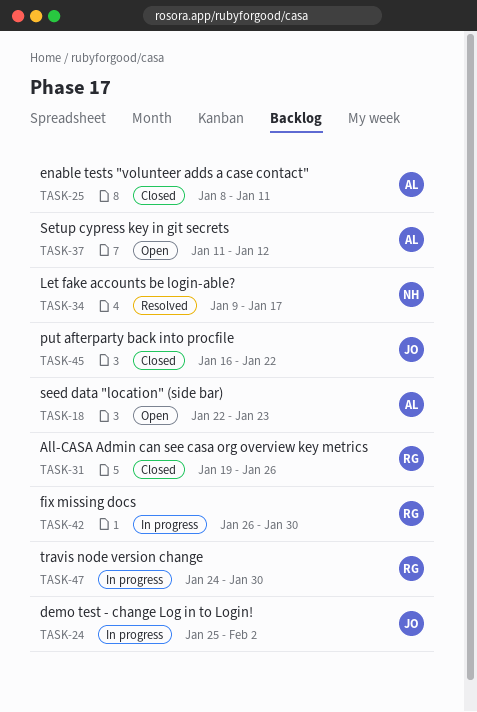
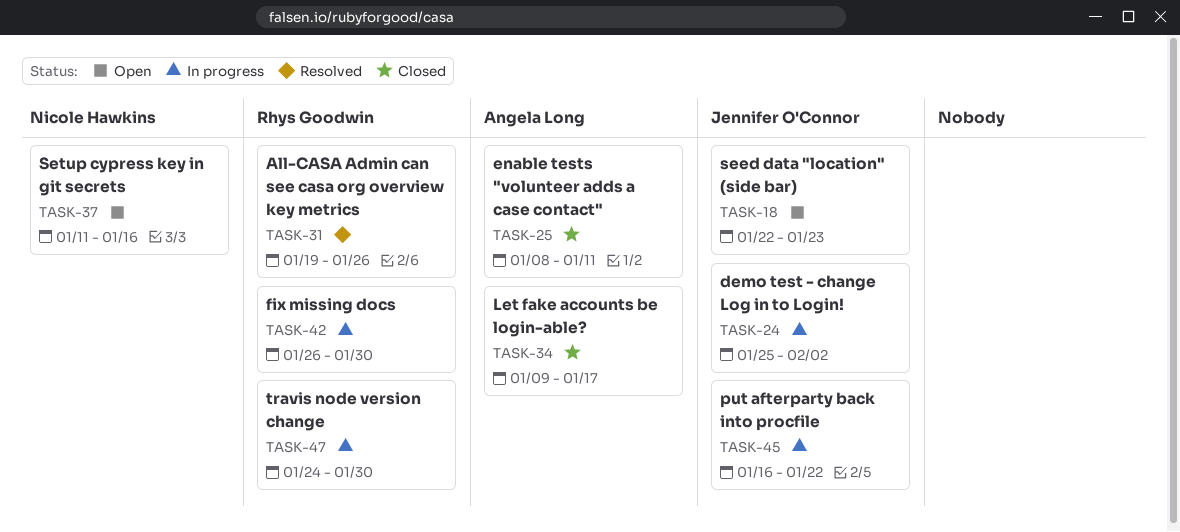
TASK-18, owner: Angela Long -> Jennifer O'Connor
TASK-31, status: Closed -> Resolved
TASK-34, status: Resolved -> Closed
TASK-34, owner: Nicole Hawkins -> Angela Long
TASK-37, owner: Angela Long -> Nicole Hawkins
TASK-37, due: Jan 12 -> Jan 16
TASK-45, status: Closed -> In progress

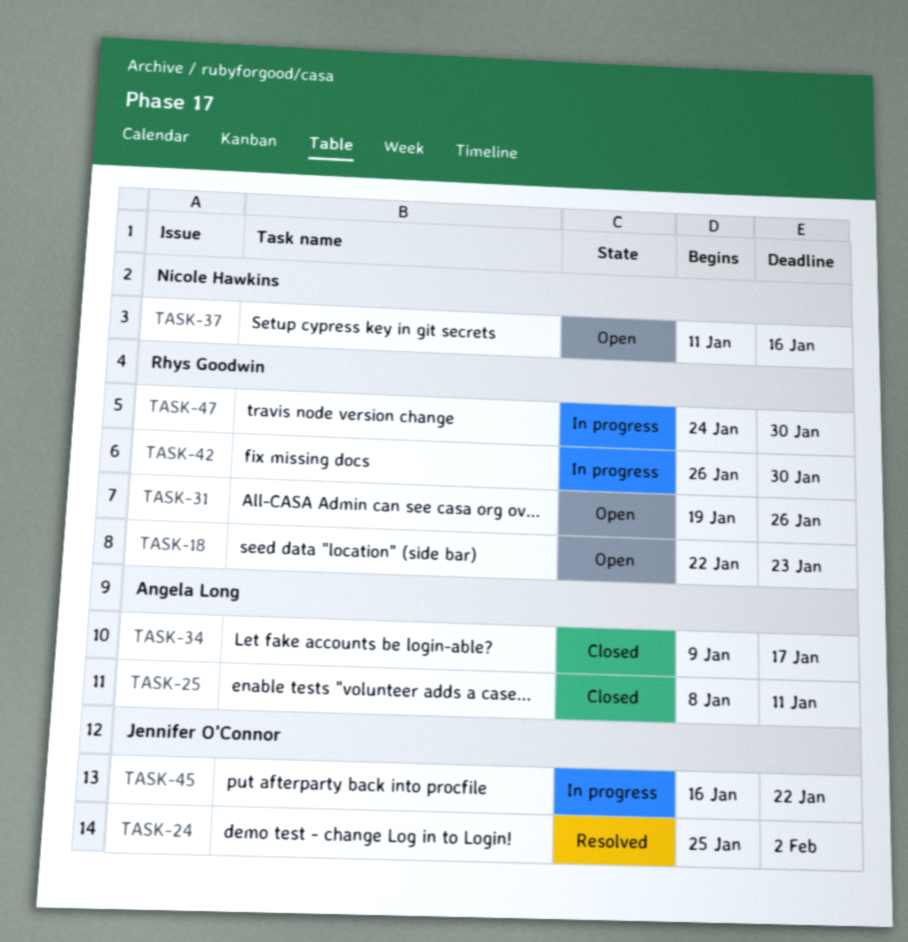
TASK-18, owner: Jennifer O'Connor -> Rhys Goodwin
TASK-24, status: In progress -> Resolved
TASK-31, status: Resolved -> Open

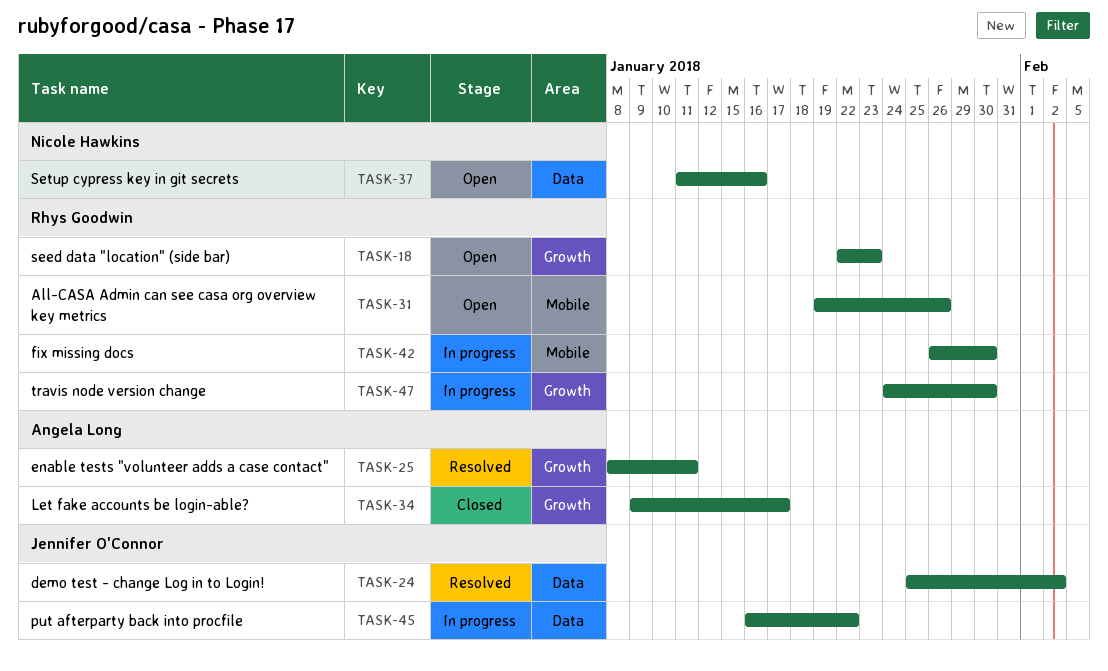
TASK-25, status: Closed -> Resolved

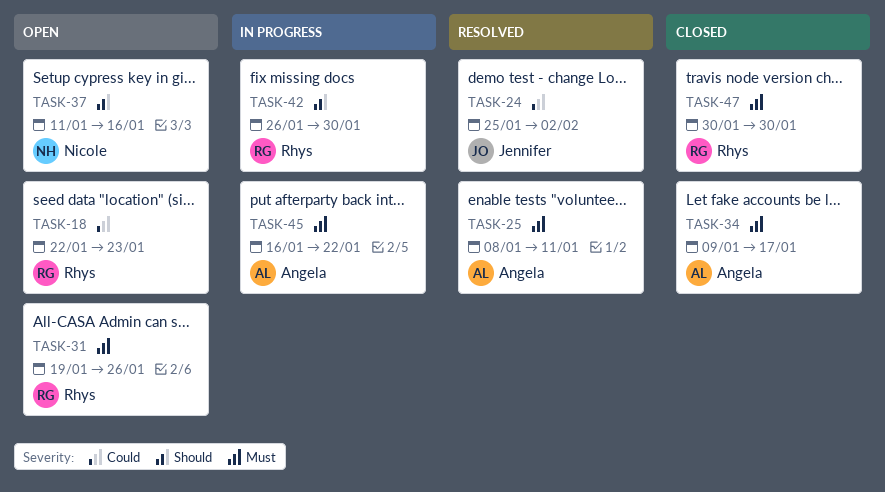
TASK-45, owner: Jennifer O'Connor -> Angela Long
TASK-47, status: In progress -> Closed
TASK-47, start: Jan 24 -> Jan 30

